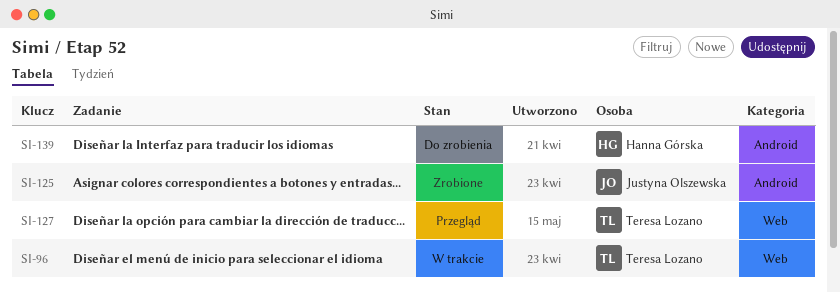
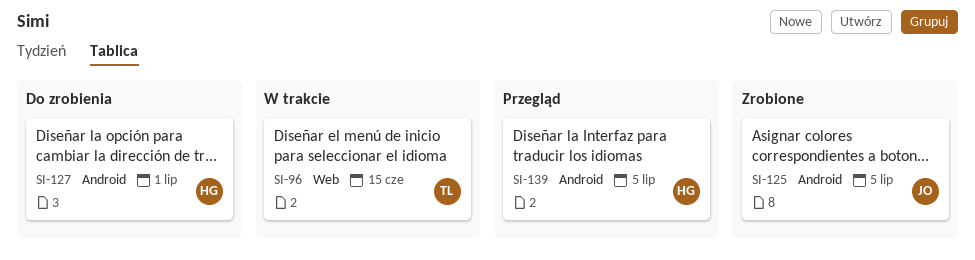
SI-127, status: Przegląd -> Do zrobienia
SI-127, owner: Teresa Lozano -> Hanna Górska
SI-127, label: Web -> Android
SI-139, status: Do zrobienia -> Przegląd

